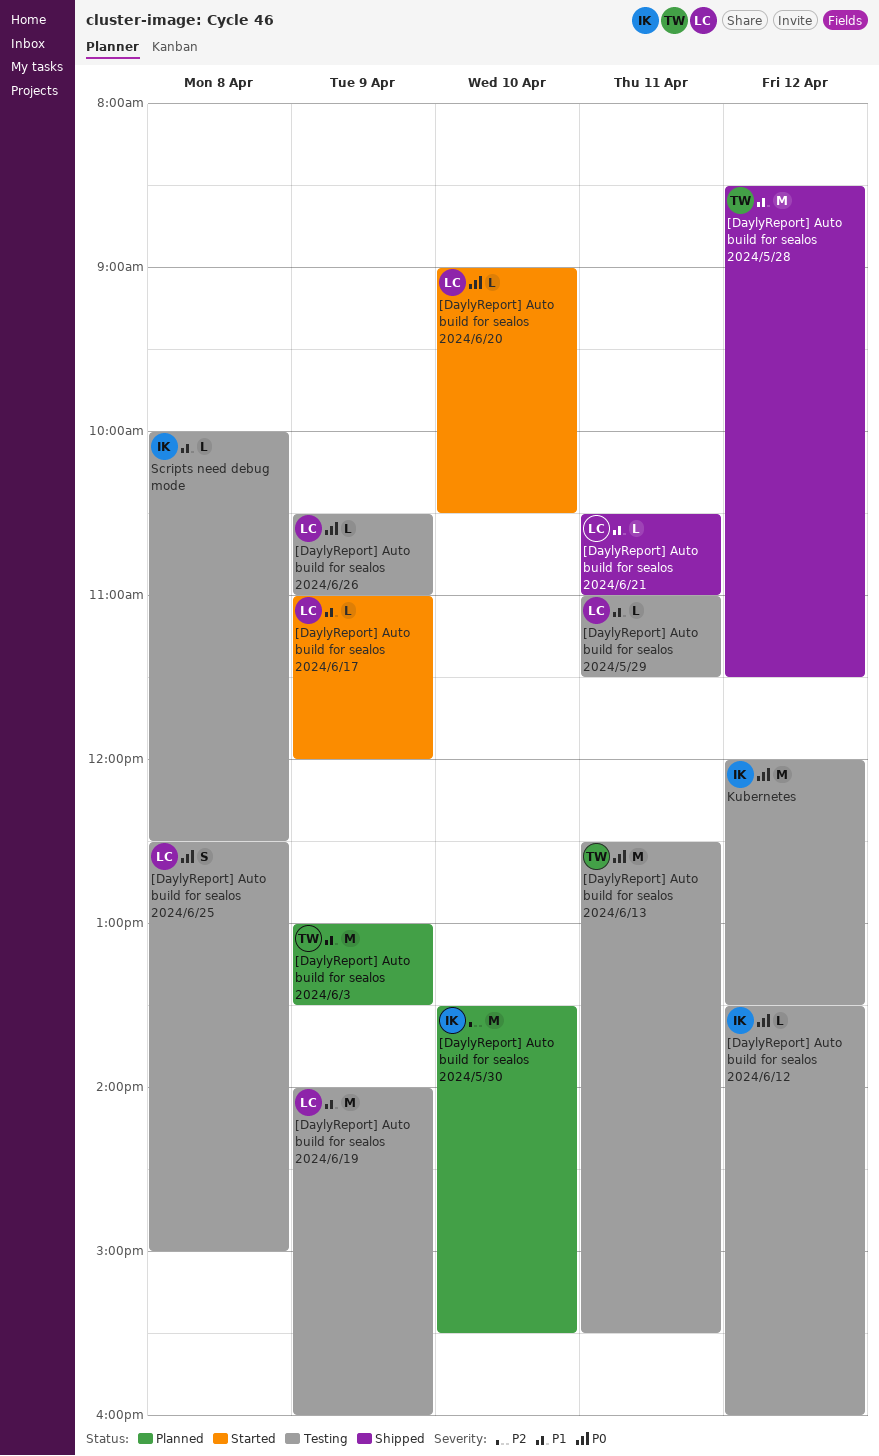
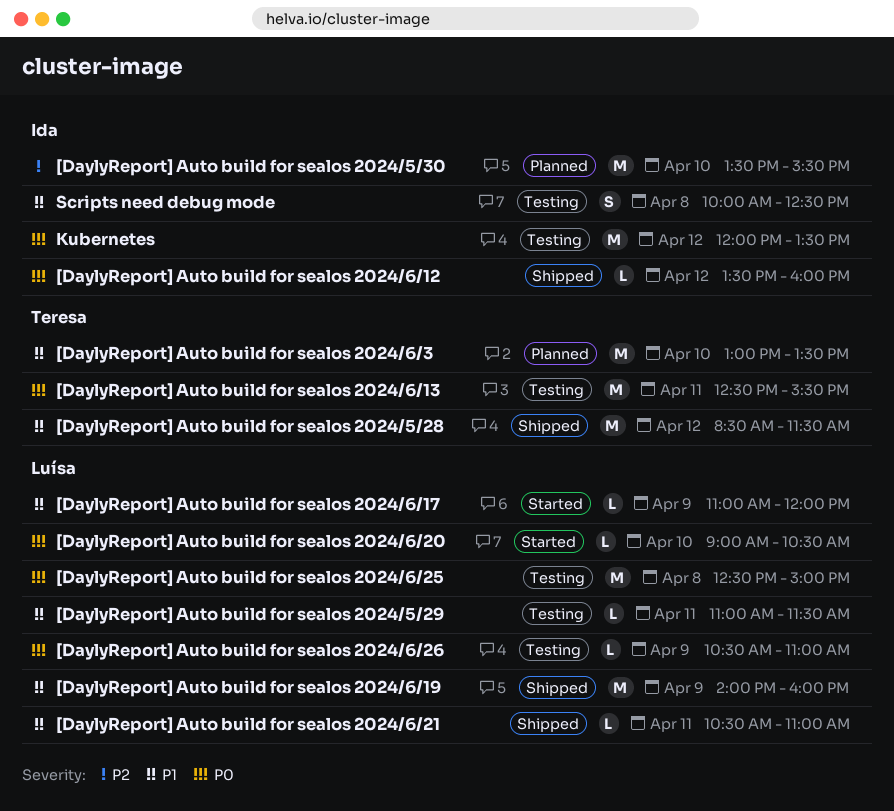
[DaylyReport] Auto build for sealos 2024/6/12, status: Testing -> Shipped
[DaylyReport] Auto build for sealos 2024/6/19, status: Testing -> Shipped
[DaylyReport] Auto build for sealos 2024/6/25, estimate: S -> M
[DaylyReport] Auto build for sealos 2024/6/3, day: Apr 9 -> Apr 10
Scripts need debug mode, estimate: L -> S

